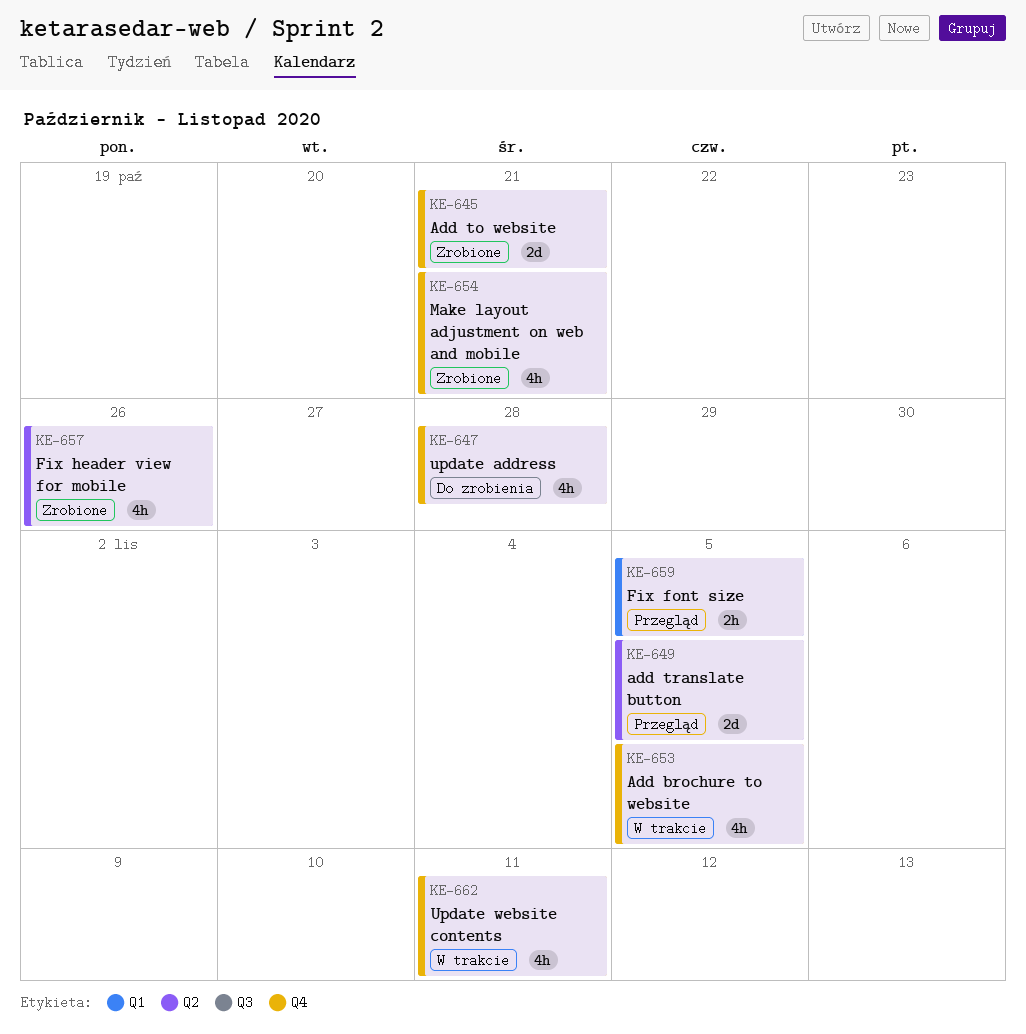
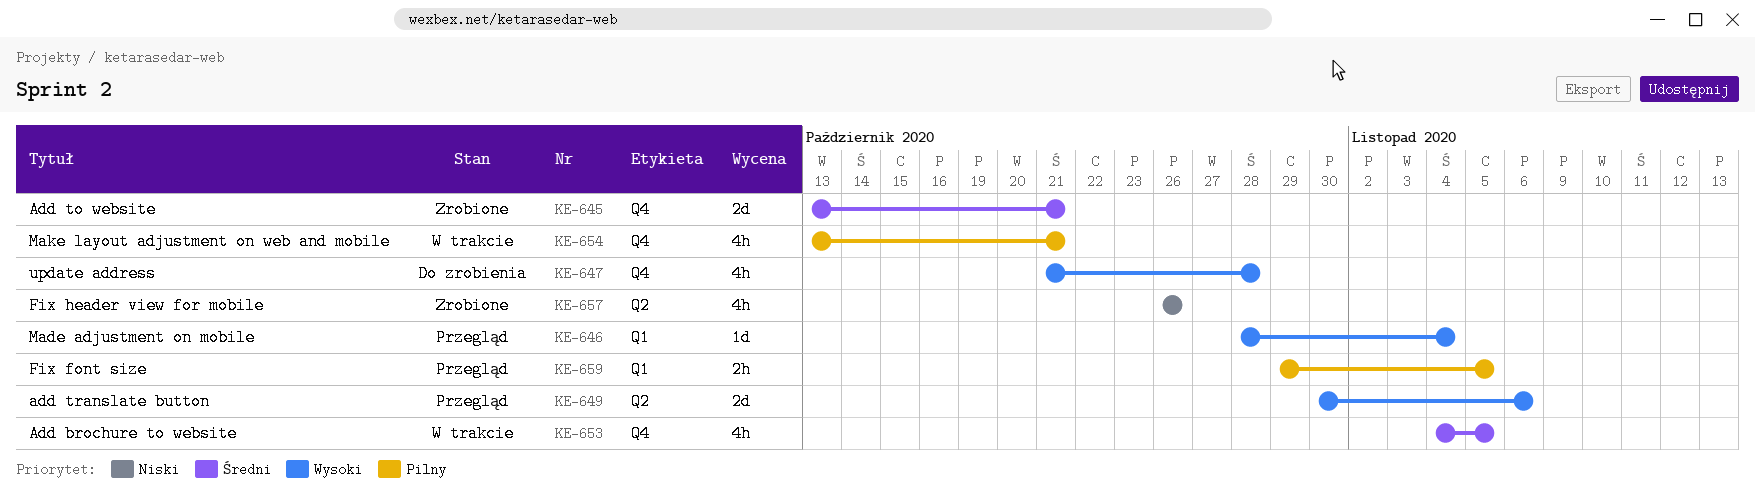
KE-646: none -> present
KE-649, due: Nov 5 -> Nov 6
KE-654, status: Zrobione -> W trakcie
KE-662: present -> none

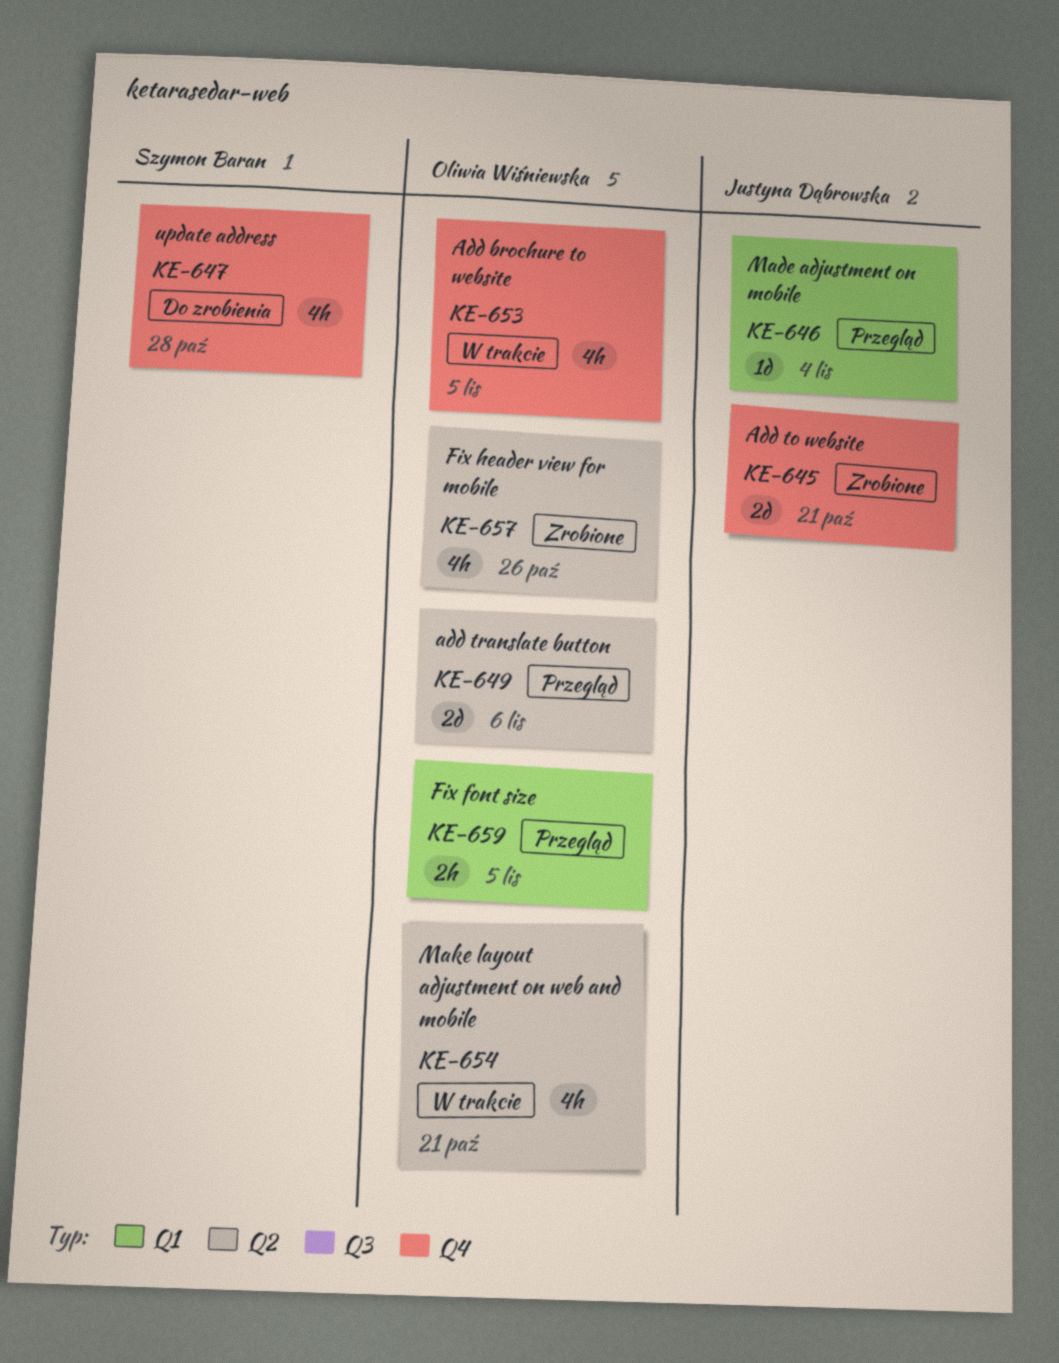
KE-654, label: Q4 -> Q2

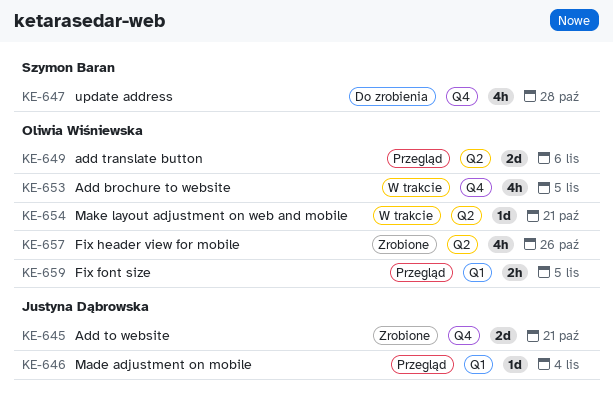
KE-654, estimate: 4h -> 1d

